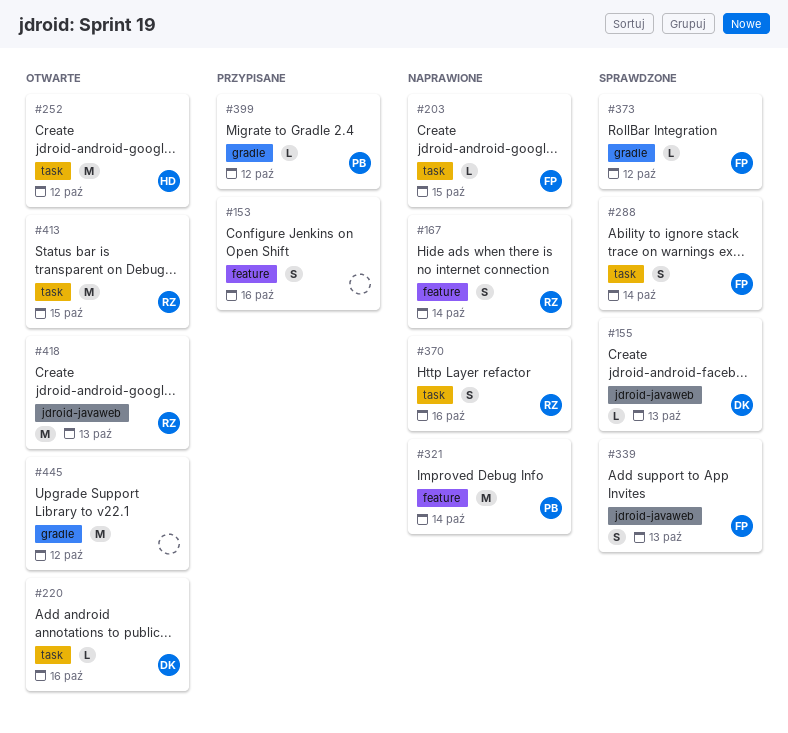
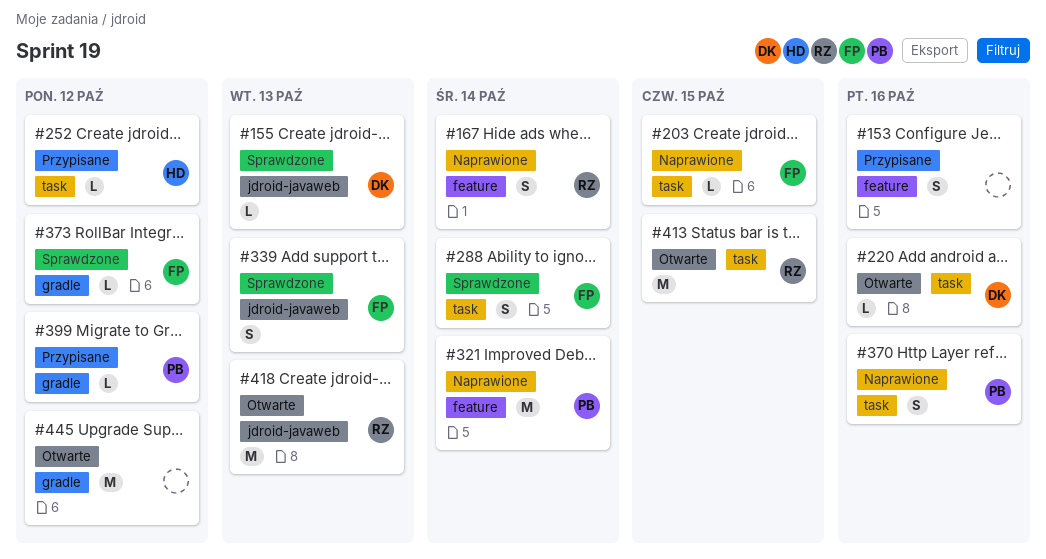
#252, status: Otwarte -> Przypisane
#252, estimate: M -> L
#370, owner: RZ -> PB

